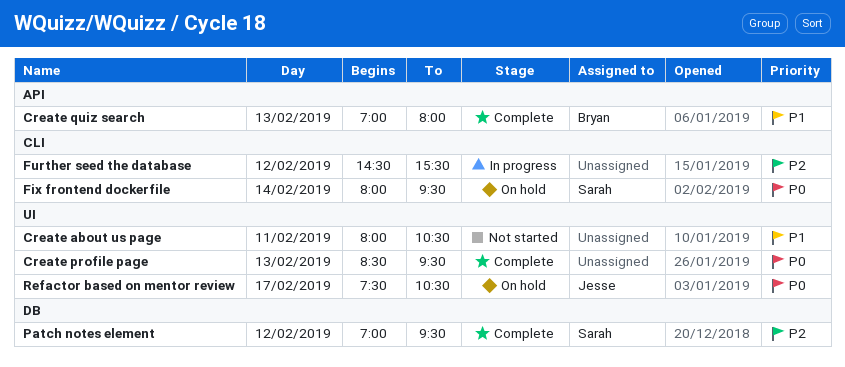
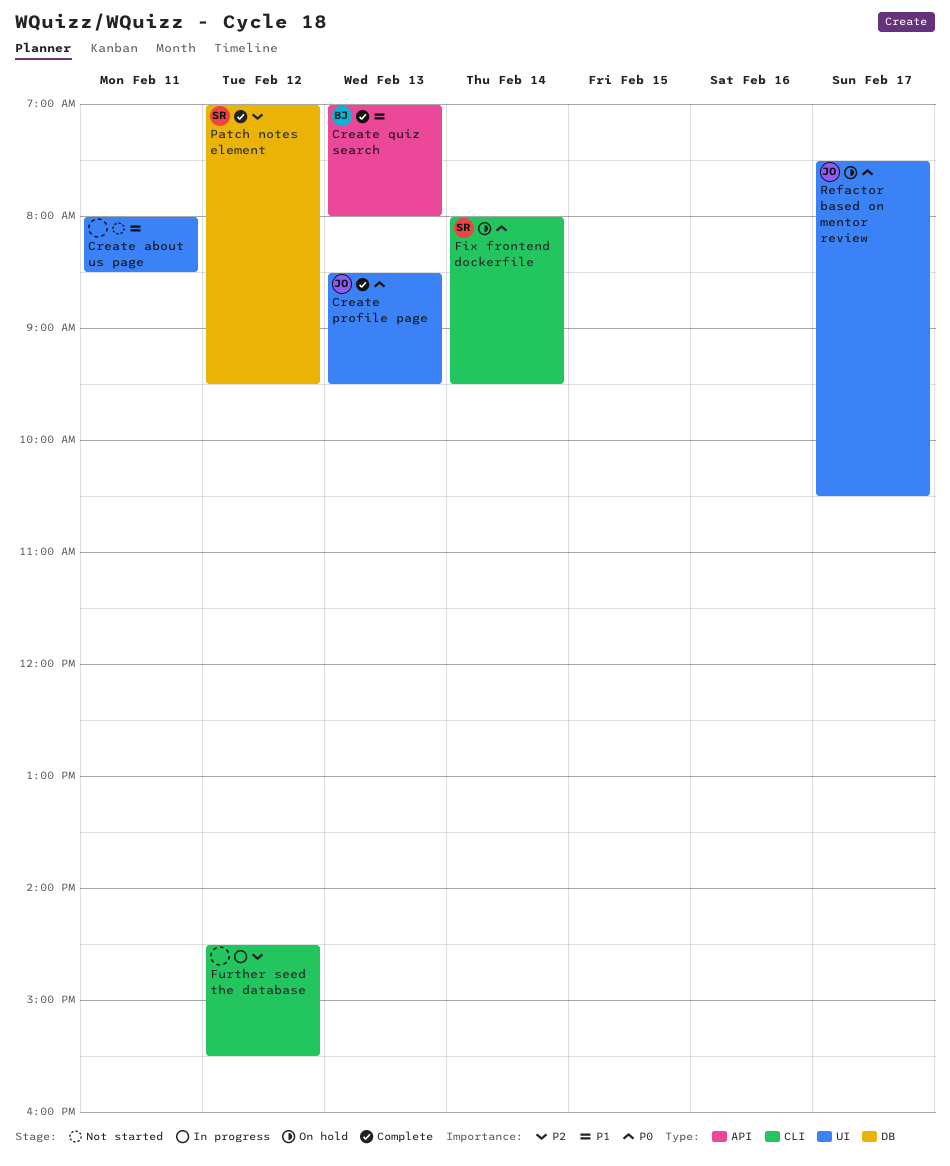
Create about us page, ends: 10:30 -> 08:30
Create profile page, owner: none -> Jesse

